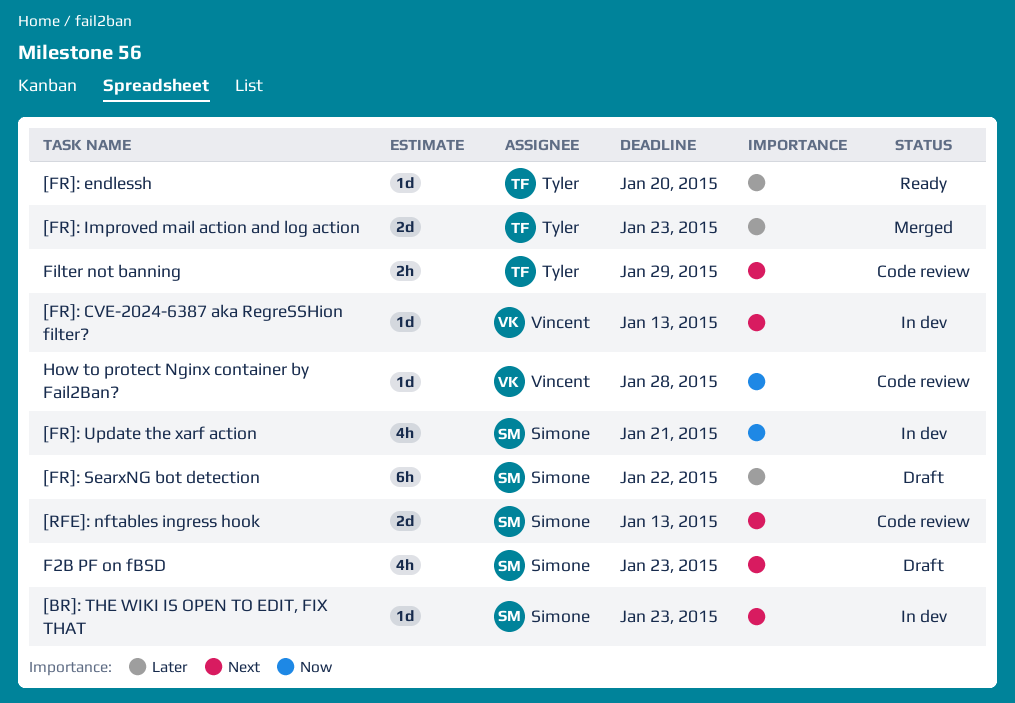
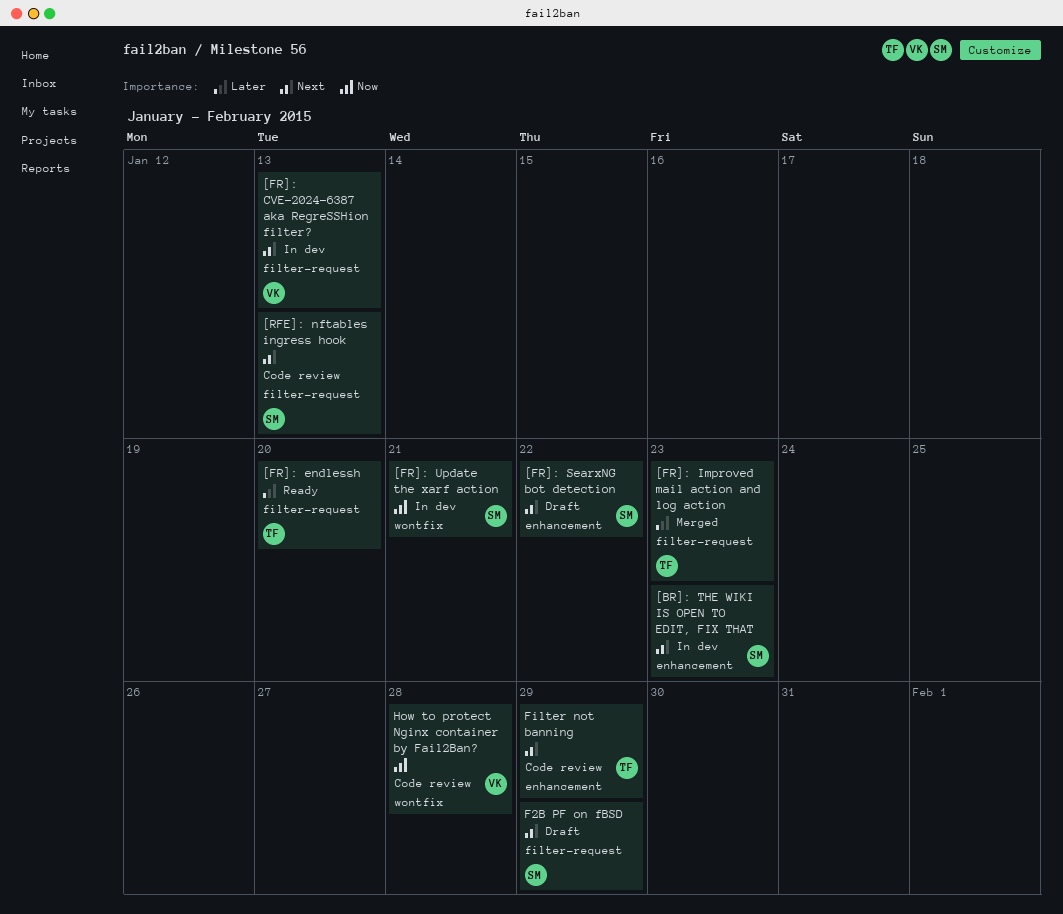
[FR]: SearxNG bot detection, priority: Later -> Next
F2B PF on fBSD, due: Jan 23 -> Jan 29

